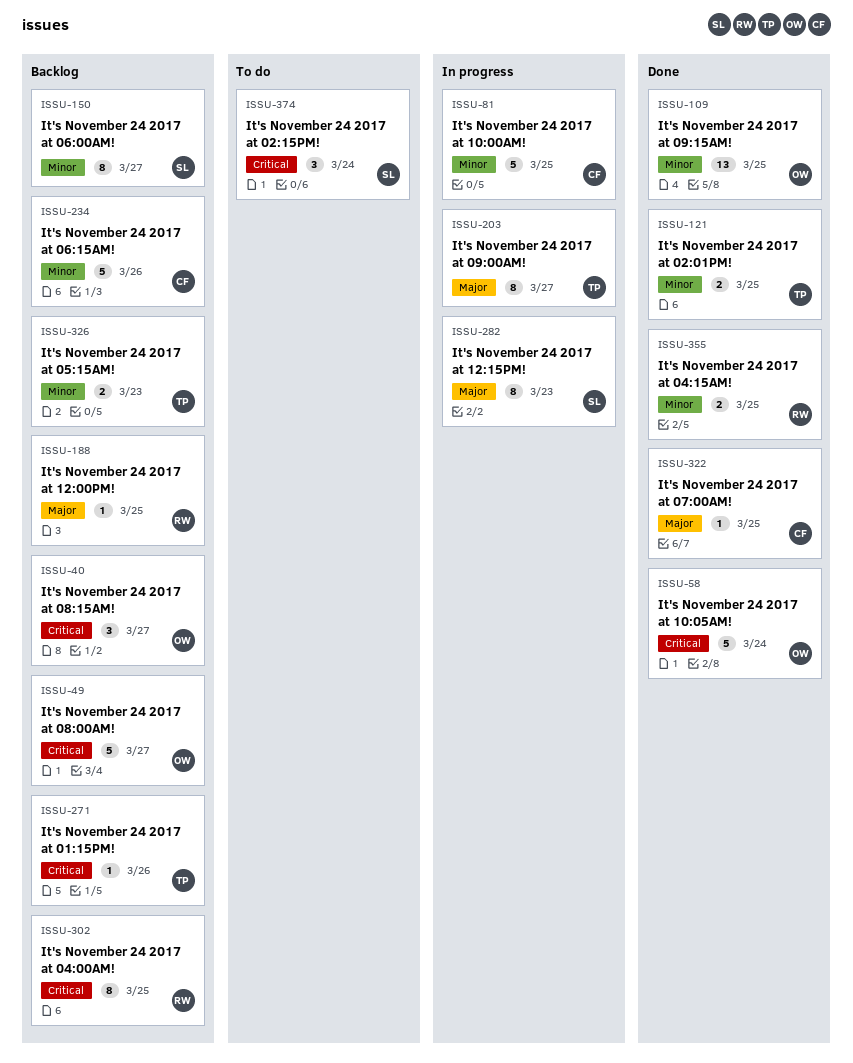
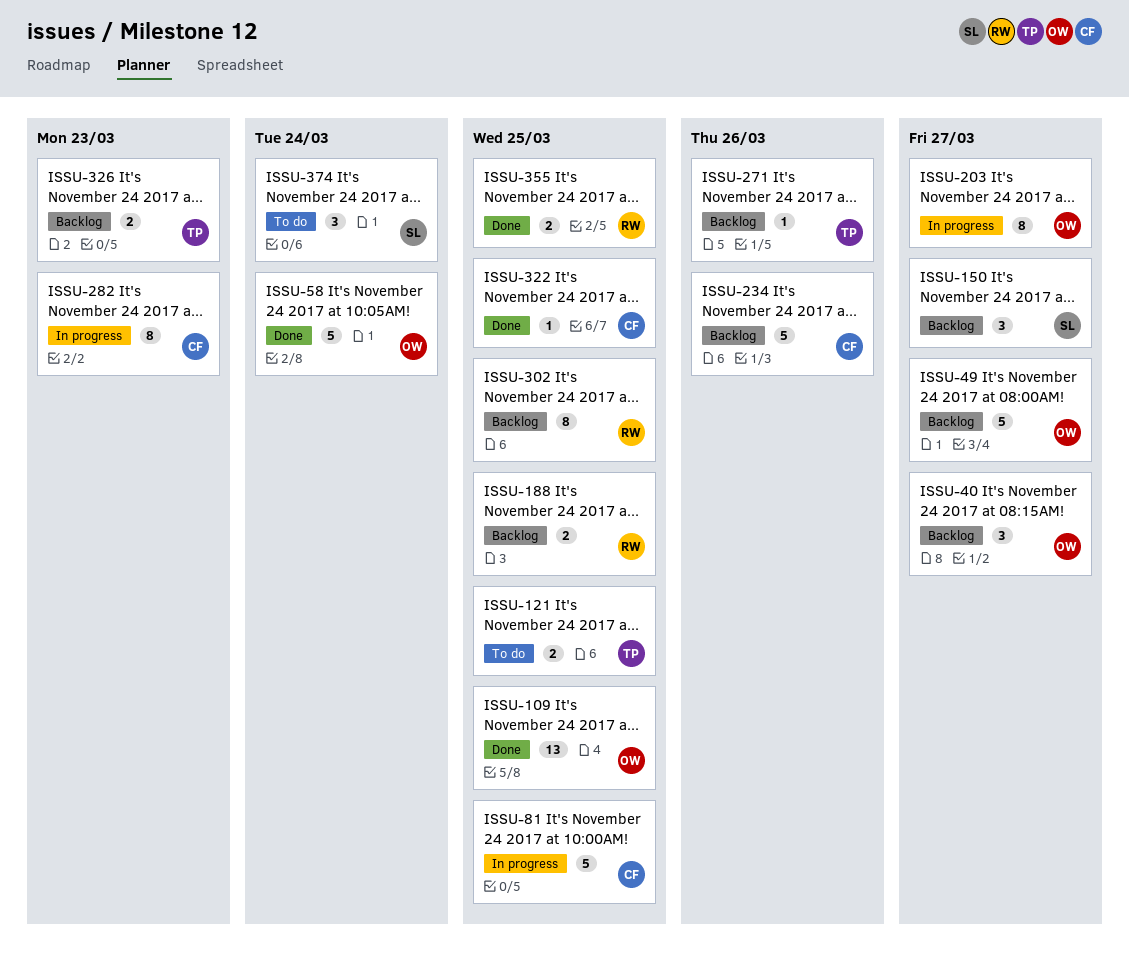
ISSU-121, status: Done -> To do
ISSU-150, estimate: 8 -> 3
ISSU-188, estimate: 1 -> 2
ISSU-203, owner: TP -> OW
ISSU-282, owner: SL -> CF

